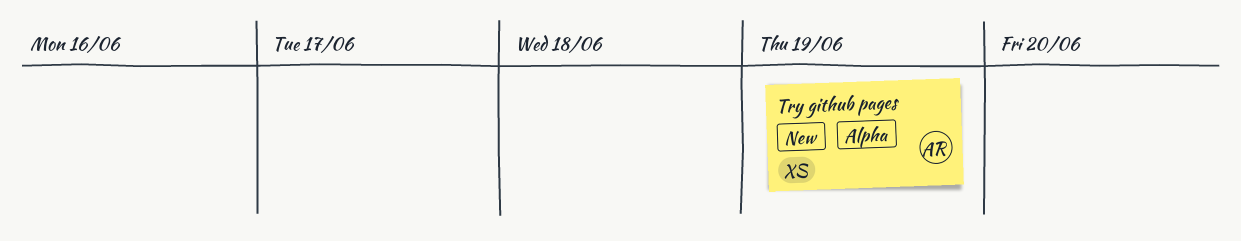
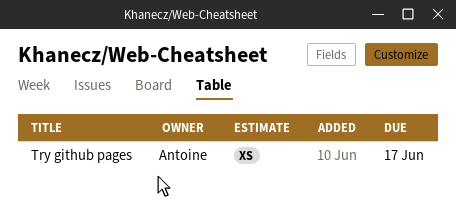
Try github pages, due: Jun 19 -> Jun 17

